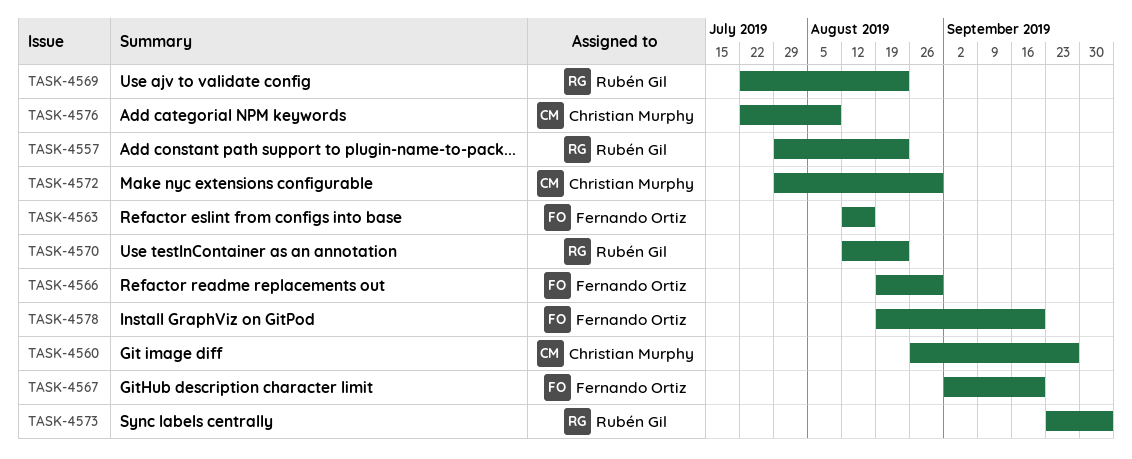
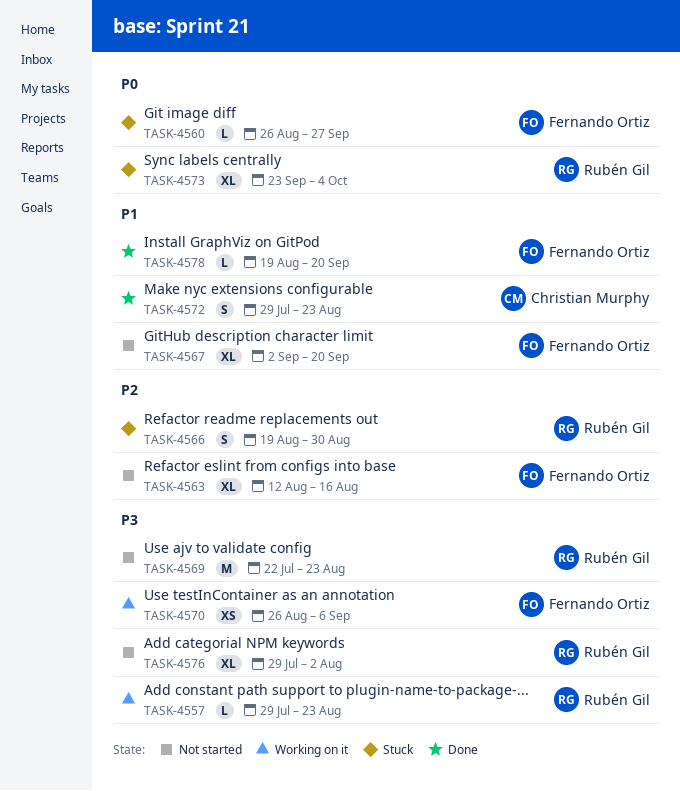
TASK-4560, owner: Christian Murphy -> Fernando Ortiz
TASK-4566, owner: Fernando Ortiz -> Rubén Gil
TASK-4570, owner: Rubén Gil -> Fernando Ortiz
TASK-4570, start: Aug 12 -> Aug 26
TASK-4570, due: Aug 23 -> Sep 6
TASK-4572, due: Aug 30 -> Aug 23
TASK-4576, owner: Christian Murphy -> Rubén Gil
TASK-4576, start: Jul 22 -> Jul 29
TASK-4576, due: Aug 9 -> Aug 2

